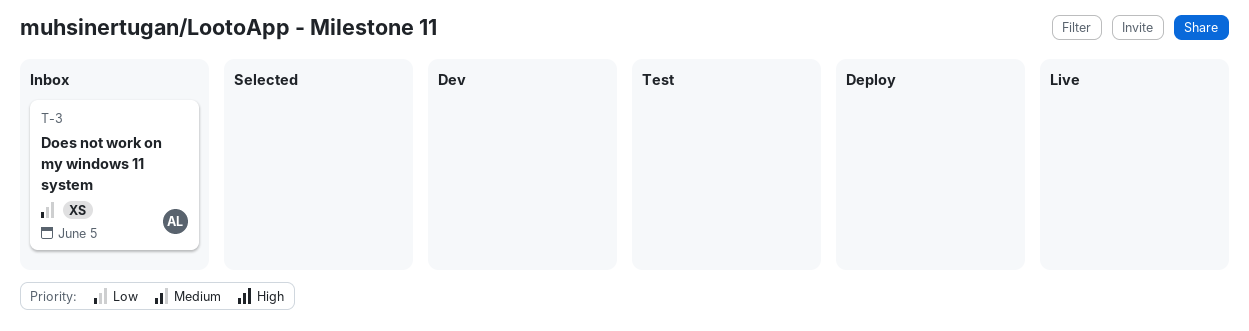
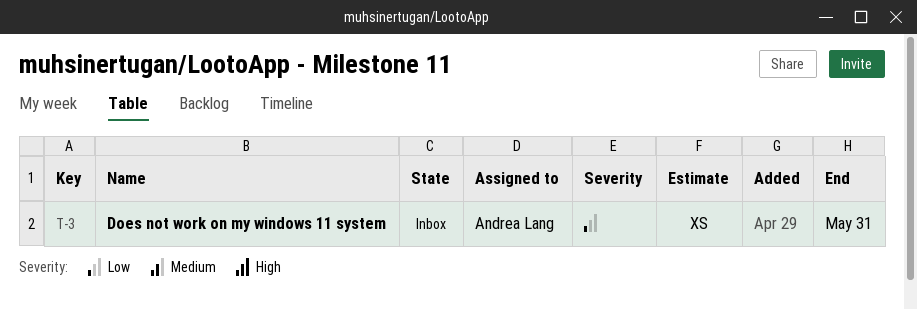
T-3, due: Jun 5 -> May 31

